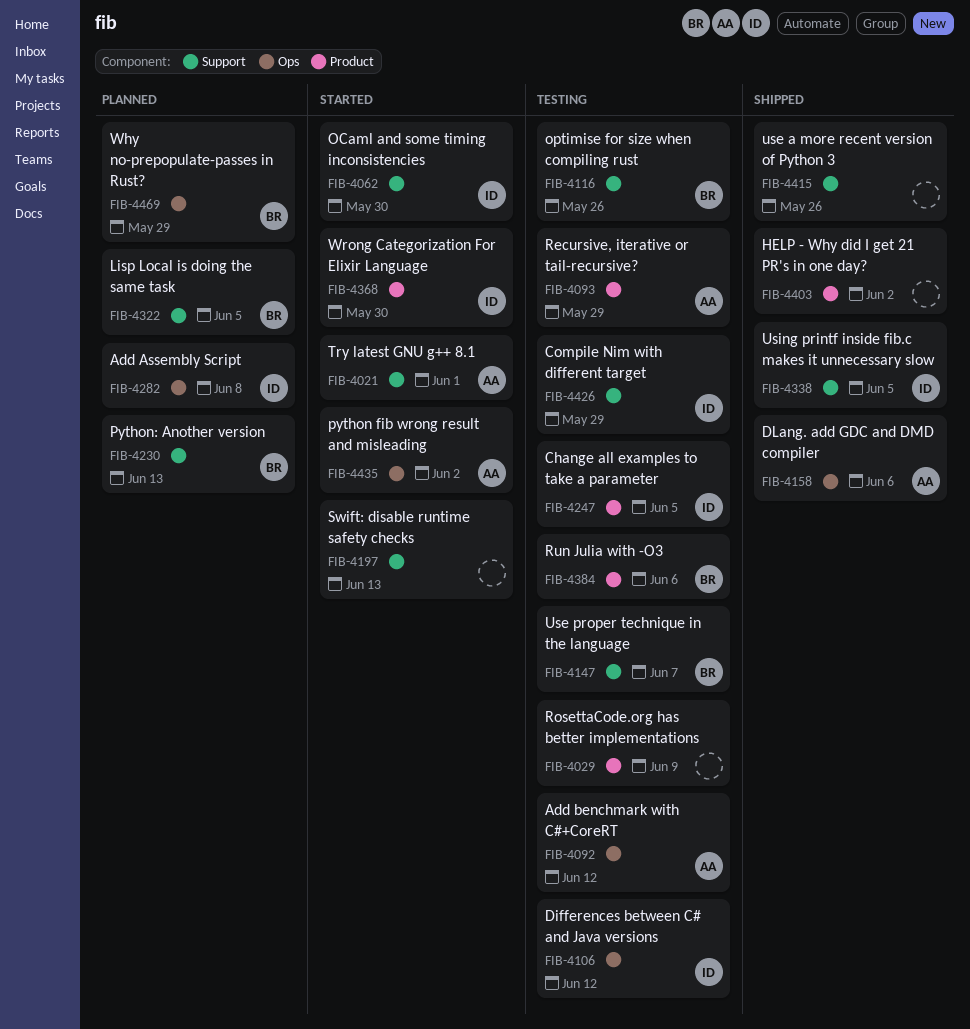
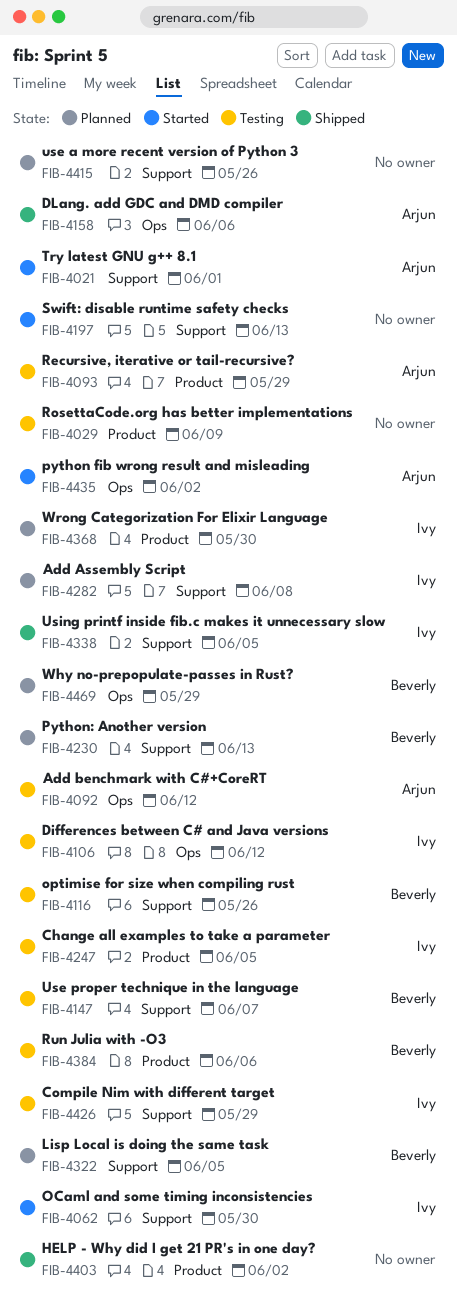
FIB-4282, label: Ops -> Support
FIB-4368, status: Started -> Planned
FIB-4415, status: Shipped -> Planned

